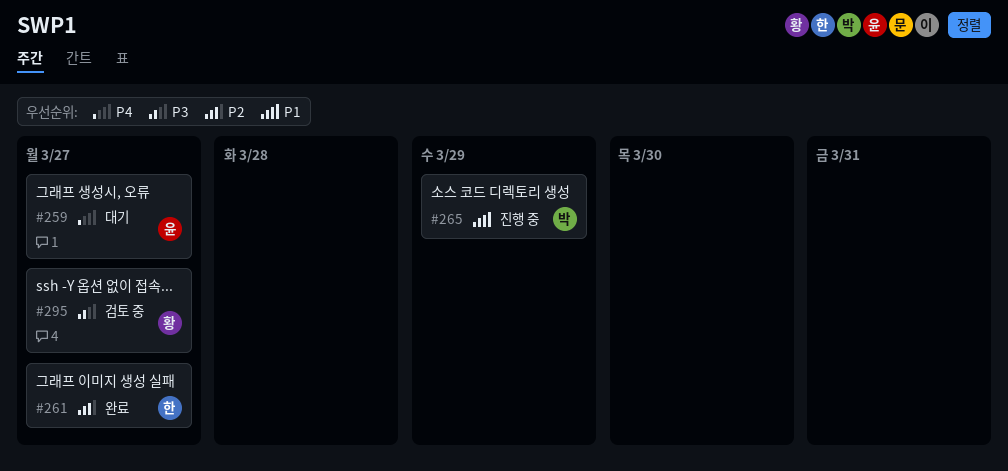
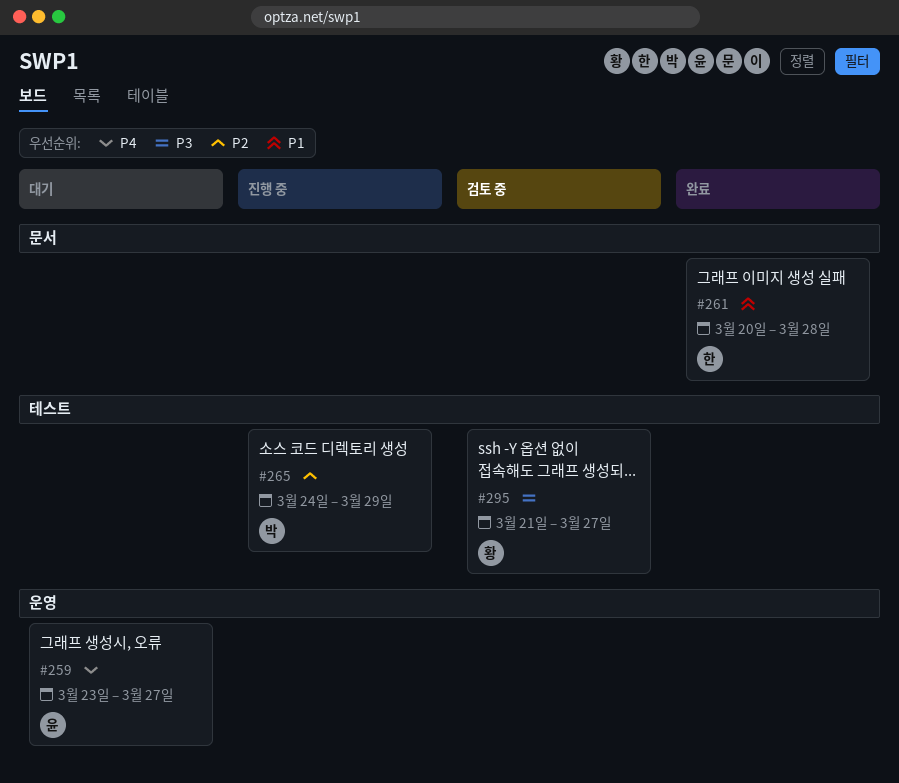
#261, priority: P2 -> P1
#261, due: Mar 27 -> Mar 28
#265, priority: P1 -> P2

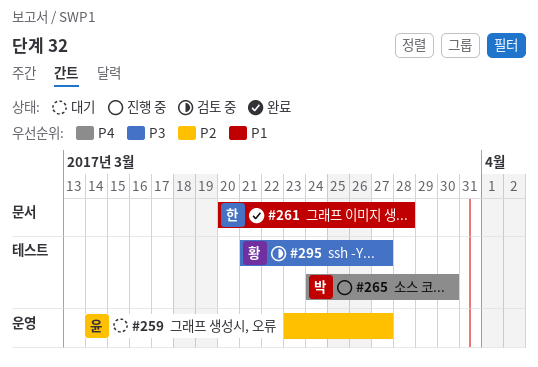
#259, priority: P4 -> P2
#265, priority: P2 -> P4
#265, due: Mar 29 -> Mar 30

